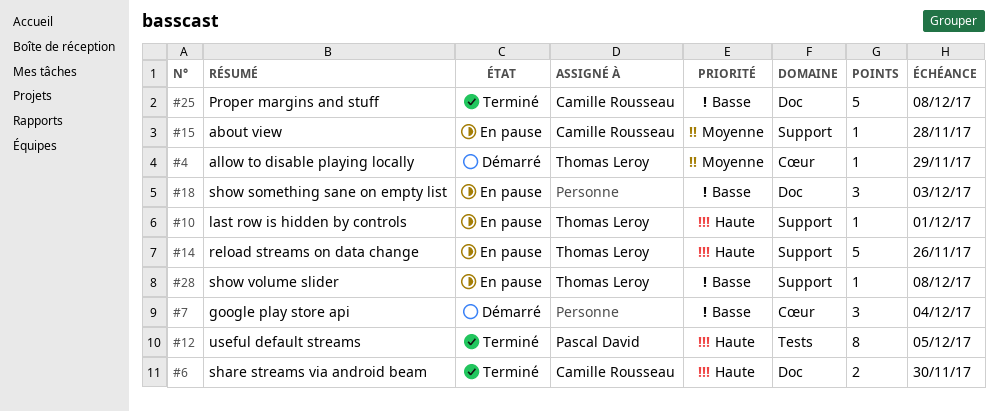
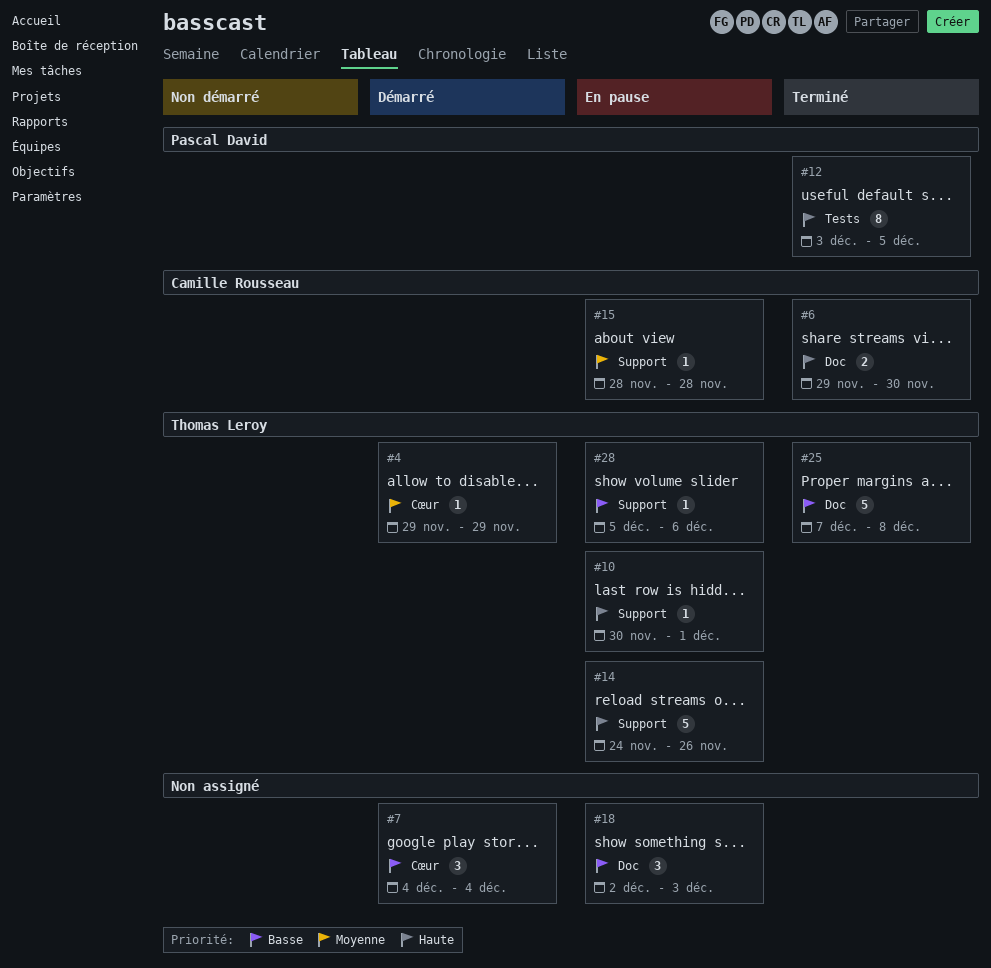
#25, owner: Camille Rousseau -> Thomas Leroy
#28, due: Dec 8 -> Dec 6

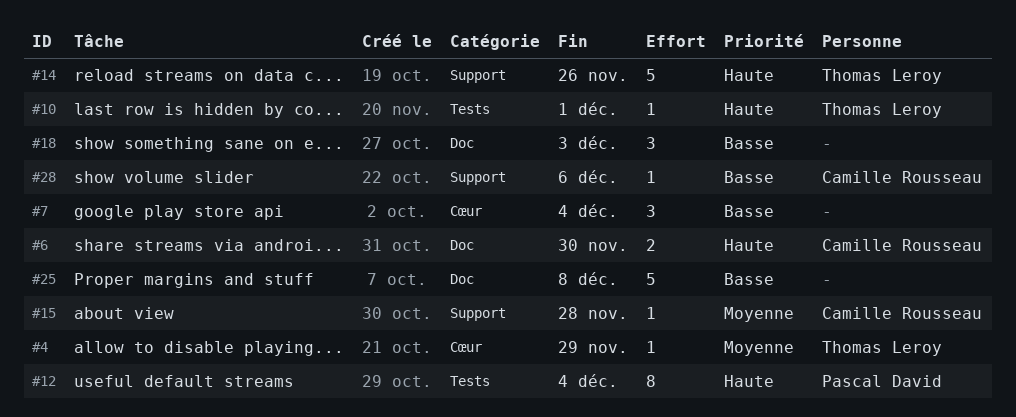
#10, label: Support -> Tests
#12, due: Dec 5 -> Dec 4
#25, owner: Thomas Leroy -> none
#28, owner: Thomas Leroy -> Camille Rousseau

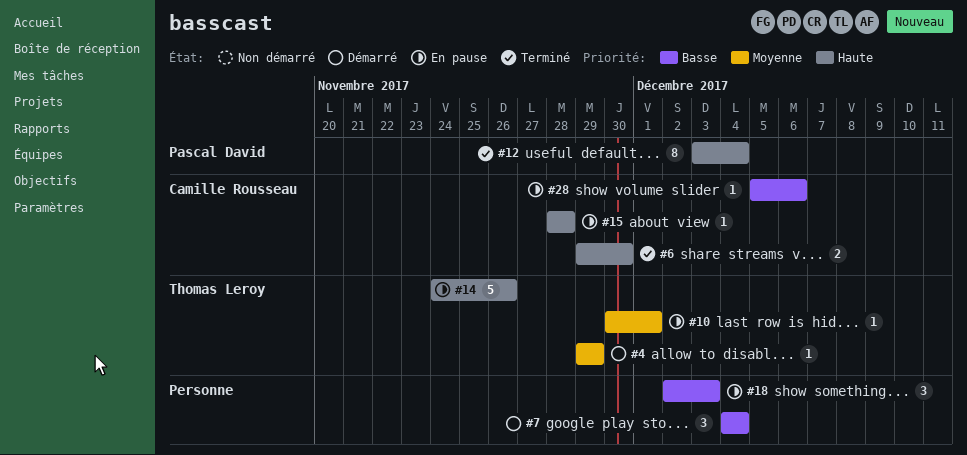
#10, priority: Haute -> Moyenne
#15, priority: Moyenne -> Haute
#25: present -> none

